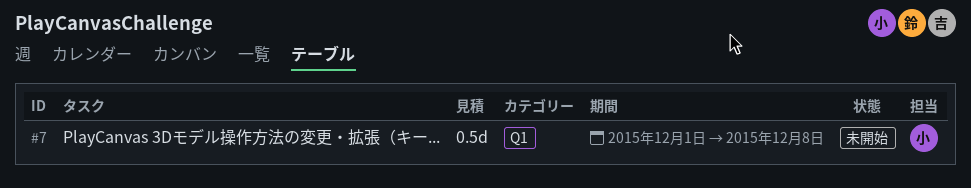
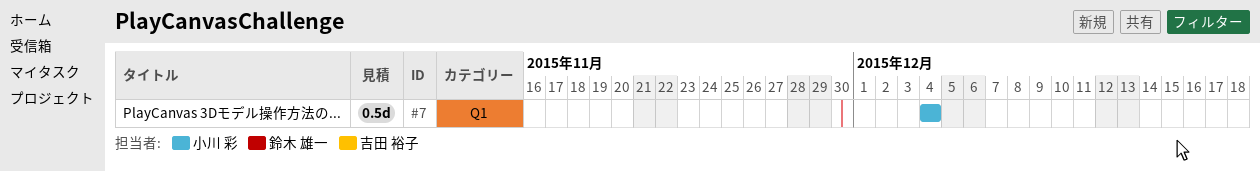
#7, start: Dec 1 -> Dec 4
#7, due: Dec 8 -> Dec 4

